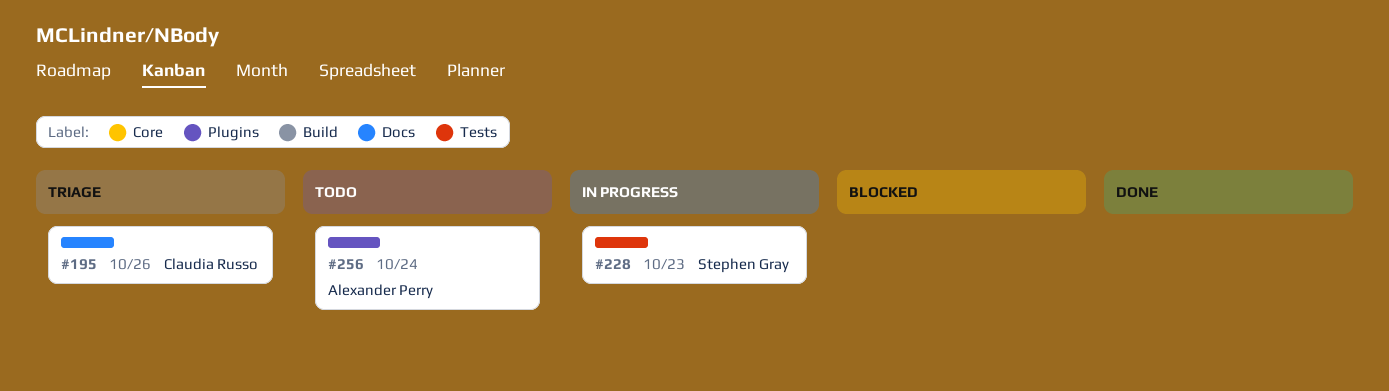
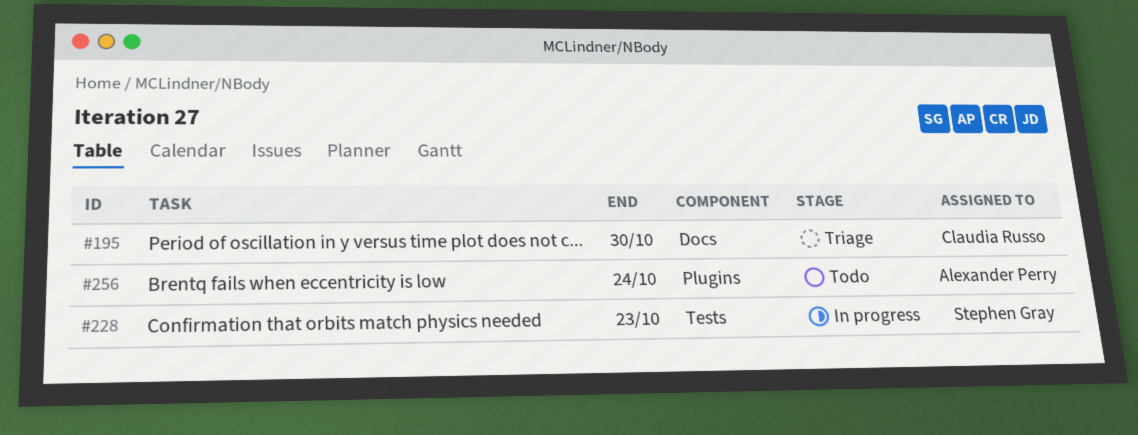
#195, due: Oct 26 -> Oct 30

